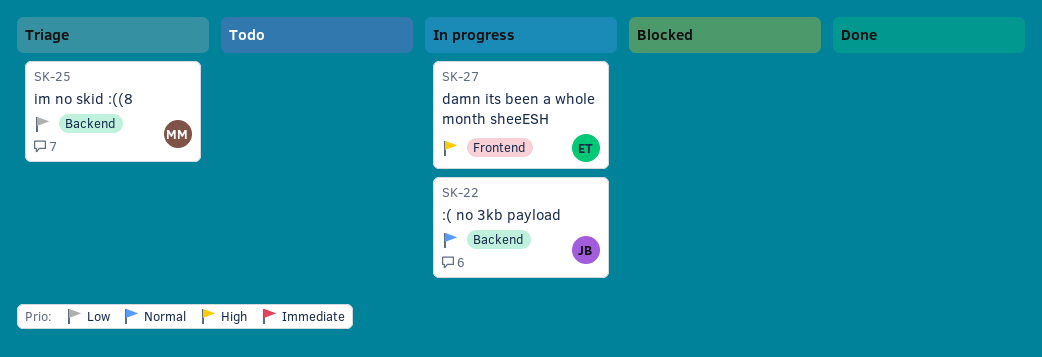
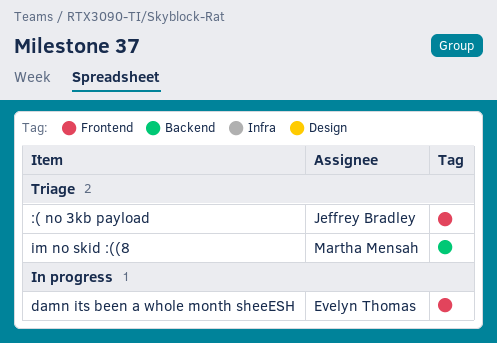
:( no 3kb payload, status: In progress -> Triage
:( no 3kb payload, label: Backend -> Frontend

